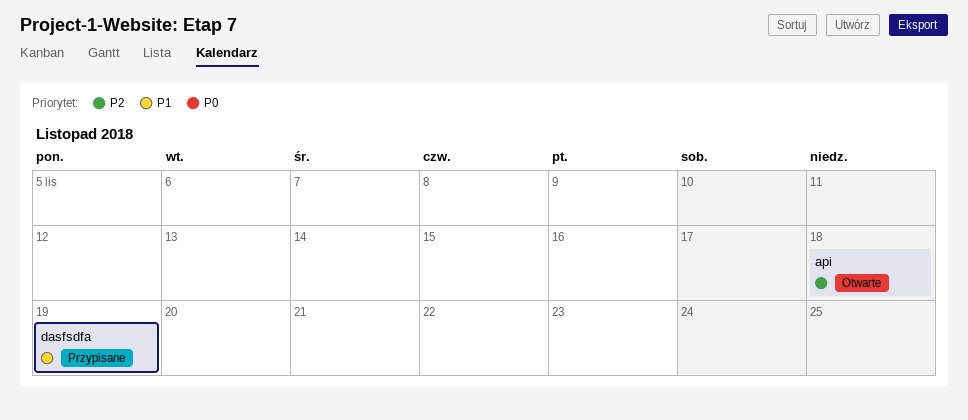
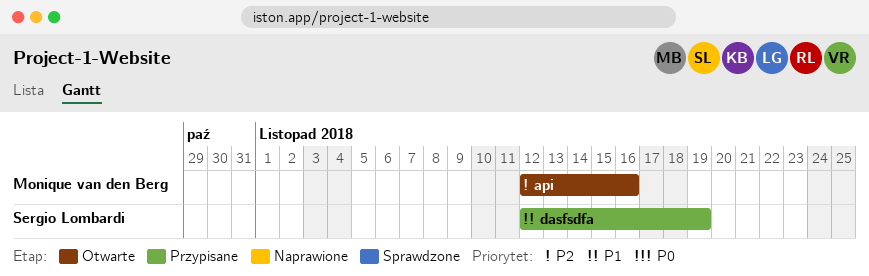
api, due: Nov 18 -> Nov 16

